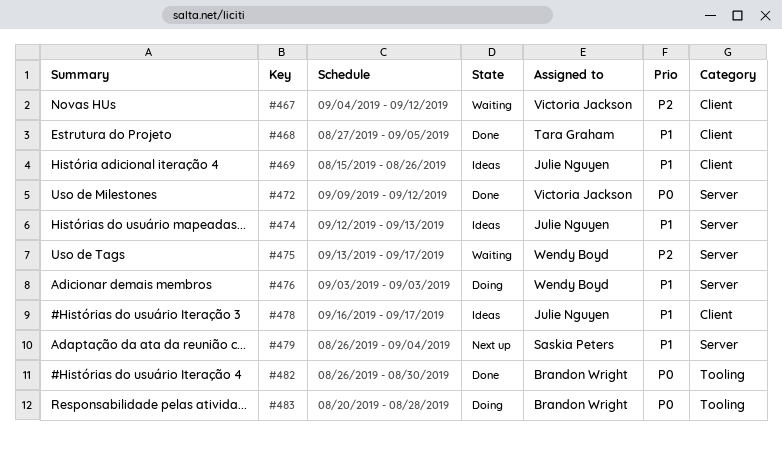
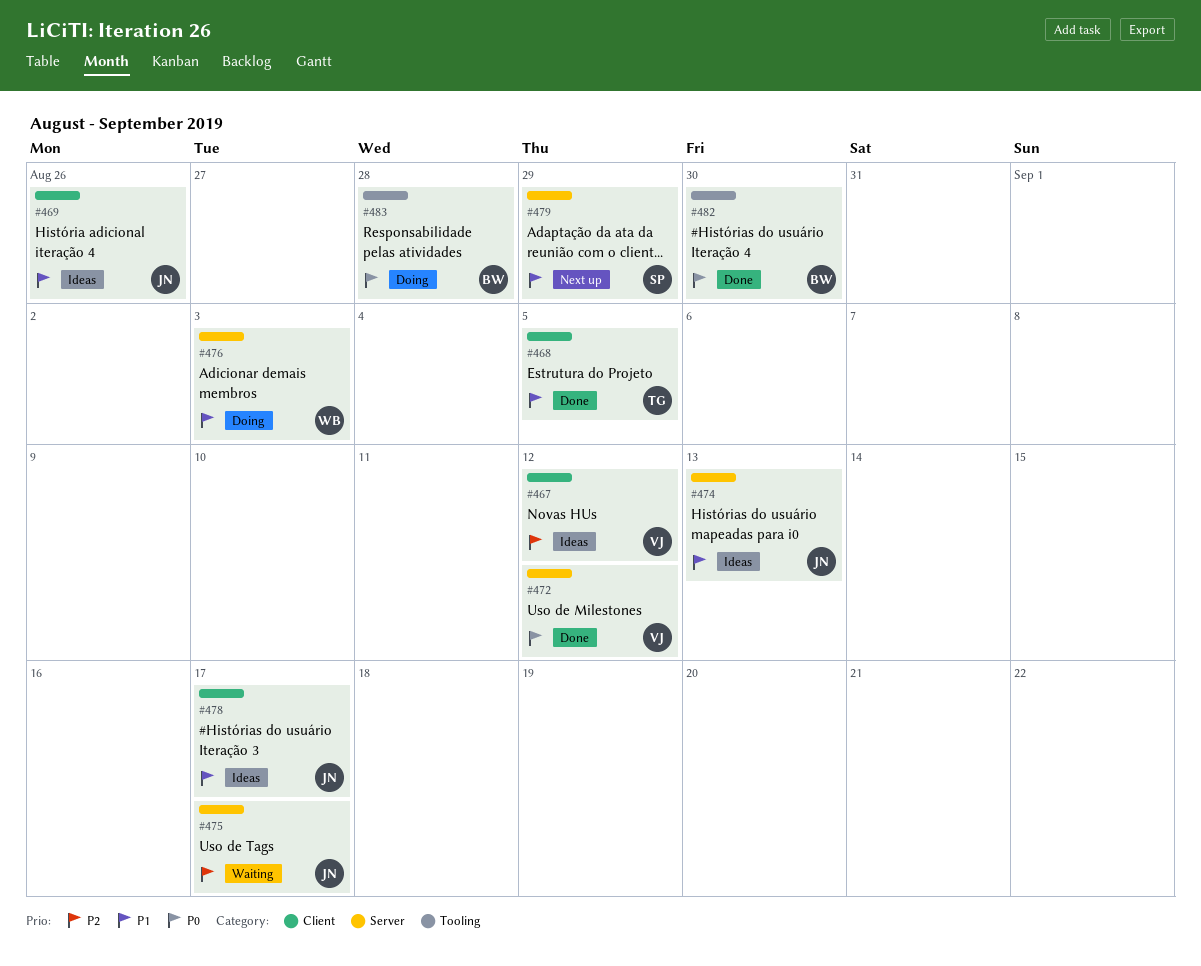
#467, status: Waiting -> Ideas
#475, owner: Wendy Boyd -> Julie Nguyen
#479, due: Sep 4 -> Aug 29

